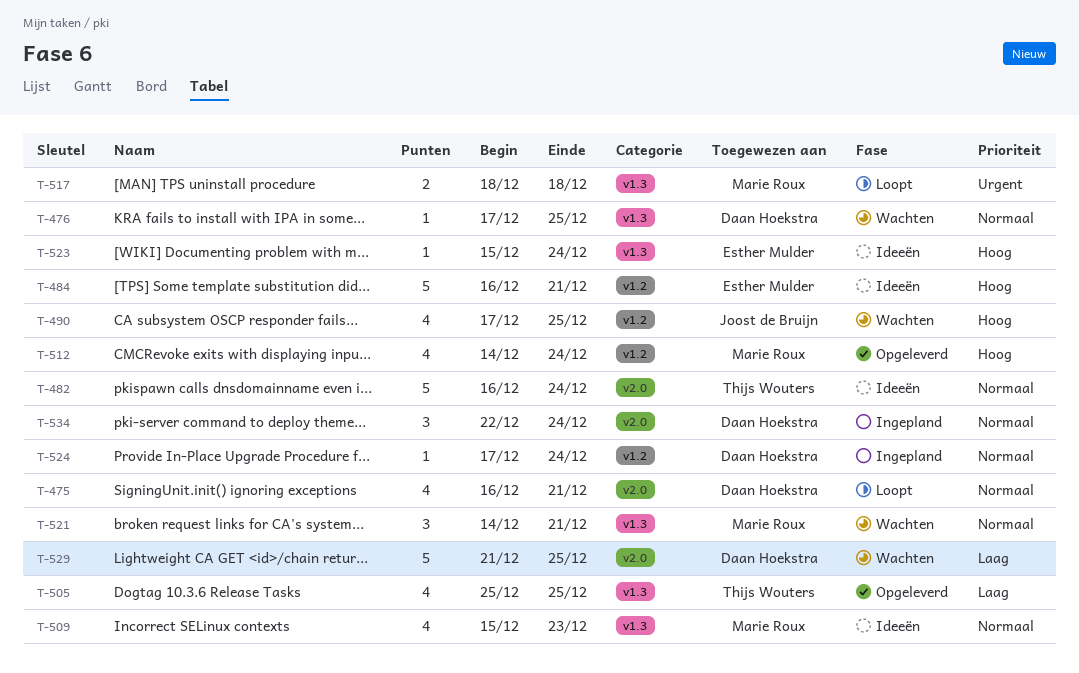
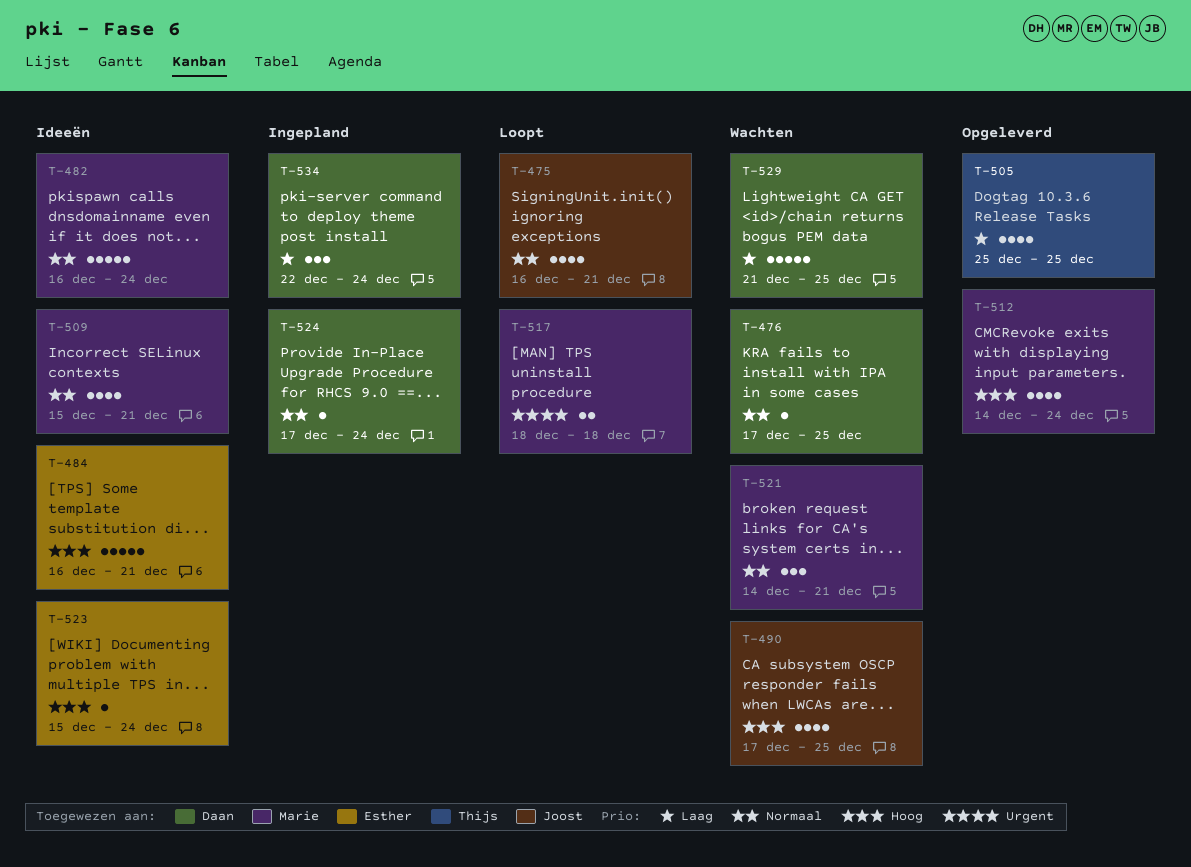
T-475, owner: Daan Hoekstra -> Joost de Bruijn
T-482, owner: Thijs Wouters -> Marie Roux
T-509, due: Dec 23 -> Dec 21
T-534, priority: Normaal -> Laag

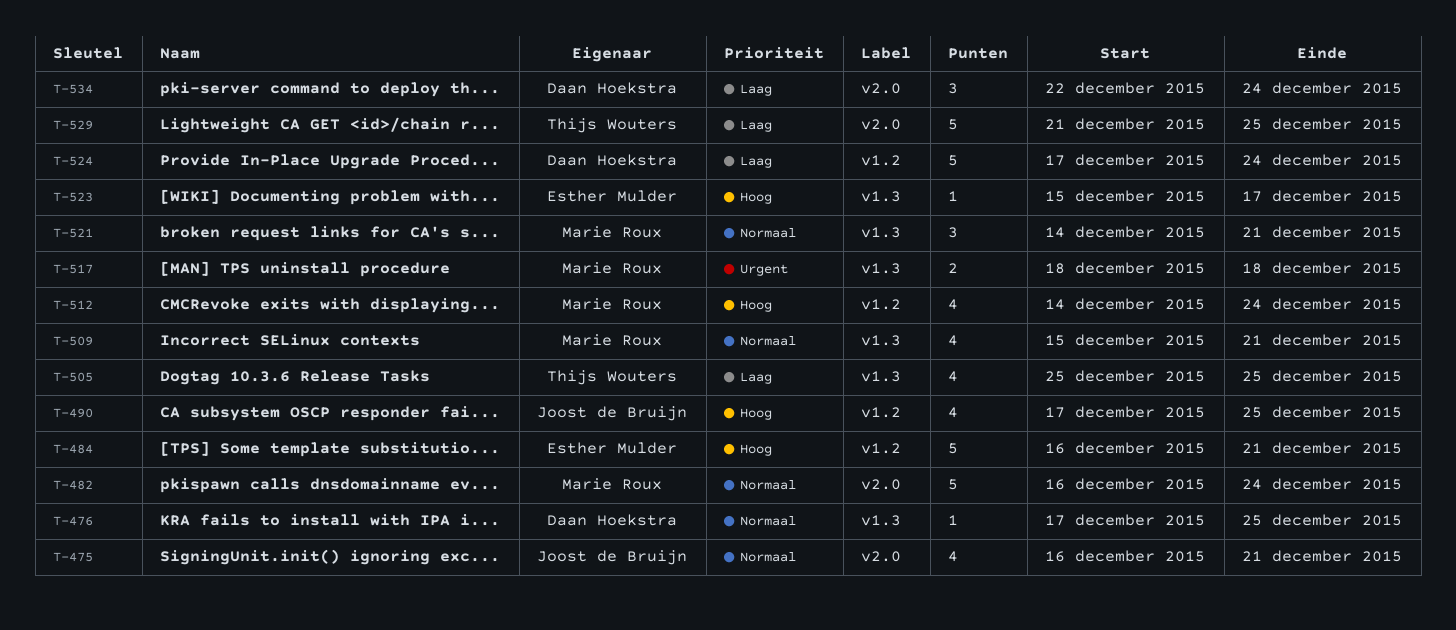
T-523, due: Dec 24 -> Dec 17
T-524, priority: Normaal -> Laag
T-524, estimate: 1 -> 5
T-529, owner: Daan Hoekstra -> Thijs Wouters

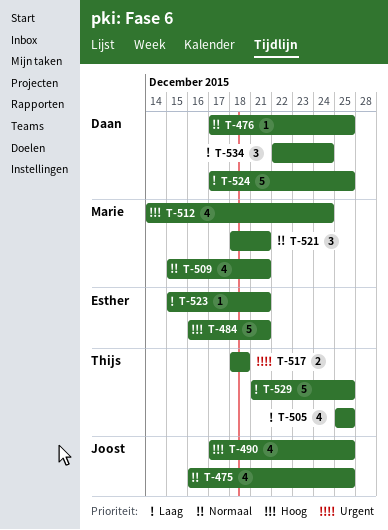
T-475, due: Dec 21 -> Dec 25
T-482: present -> none
T-517, owner: Marie Roux -> Thijs Wouters
T-521, start: Dec 14 -> Dec 18
T-523, priority: Hoog -> Laag
T-523, due: Dec 17 -> Dec 21
T-524, due: Dec 24 -> Dec 25

